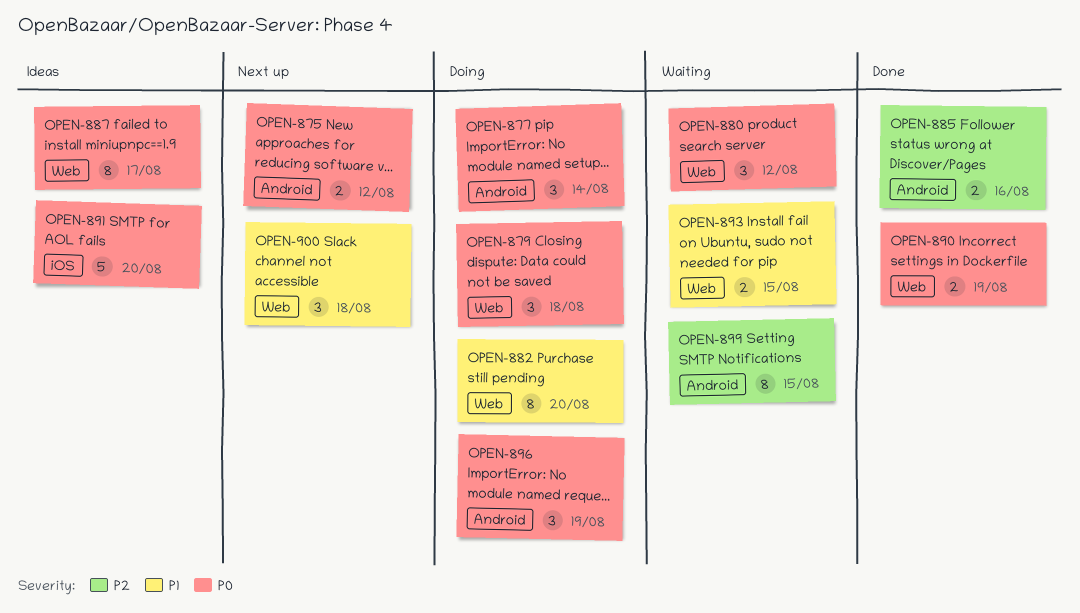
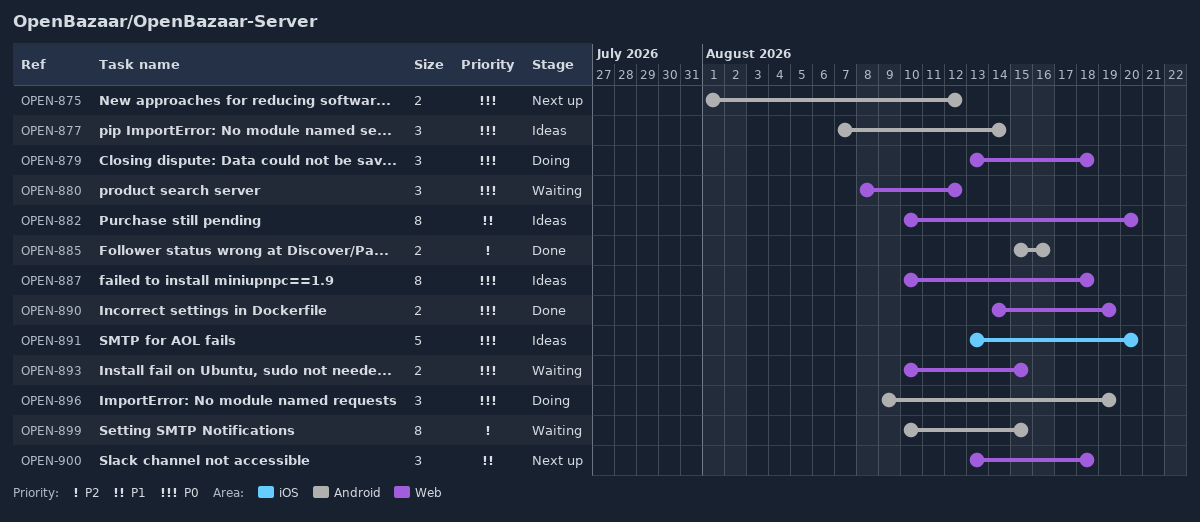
OPEN-877, status: Doing -> Ideas
OPEN-882, status: Doing -> Ideas
OPEN-887, due: Aug 17 -> Aug 18
OPEN-893, priority: P1 -> P0

